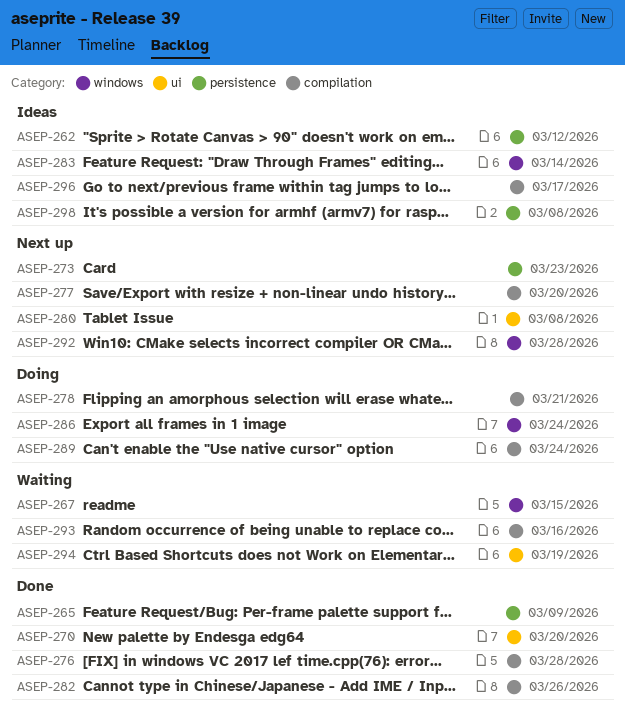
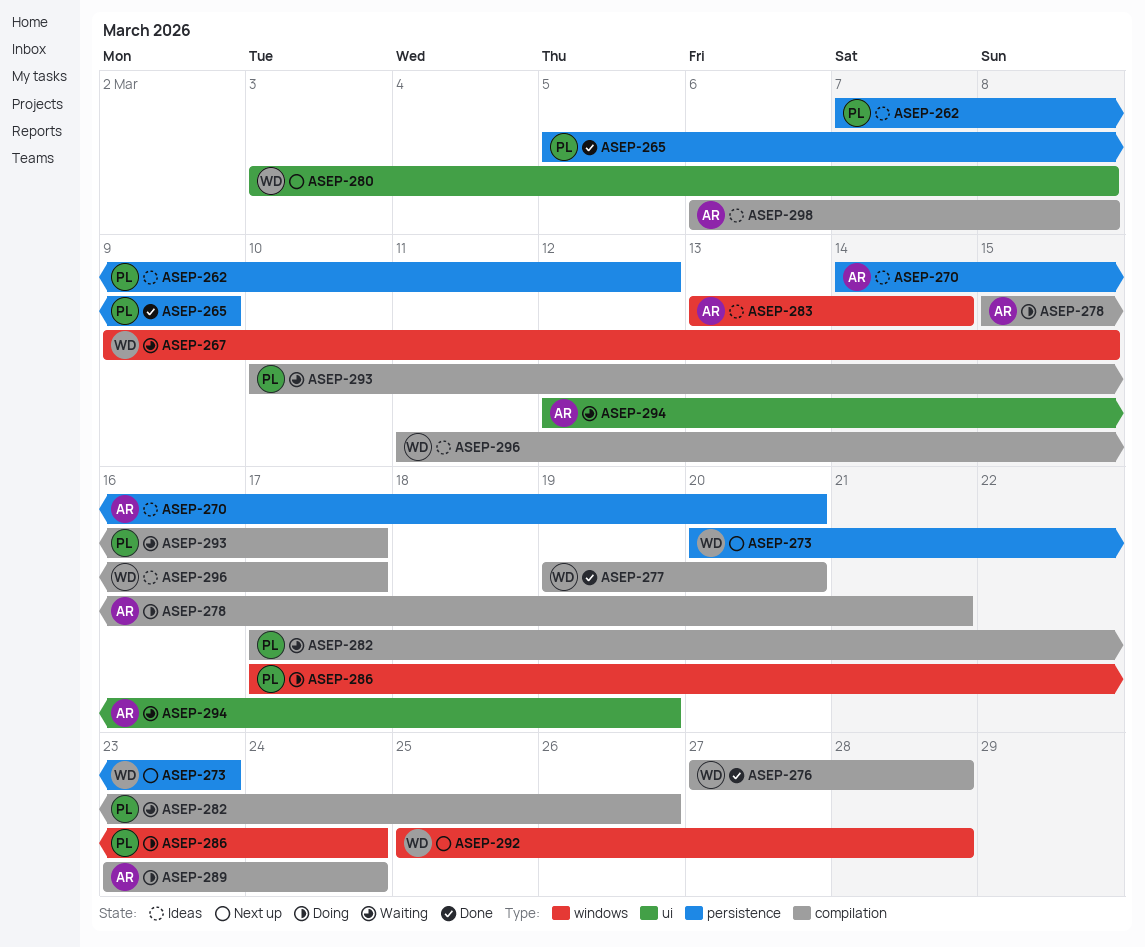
ASEP-270, status: Done -> Ideas
ASEP-270, label: ui -> persistence
ASEP-277, status: Next up -> Done
ASEP-282, status: Done -> Waiting
ASEP-293, due: Mar 16 -> Mar 17
ASEP-298, label: persistence -> compilation

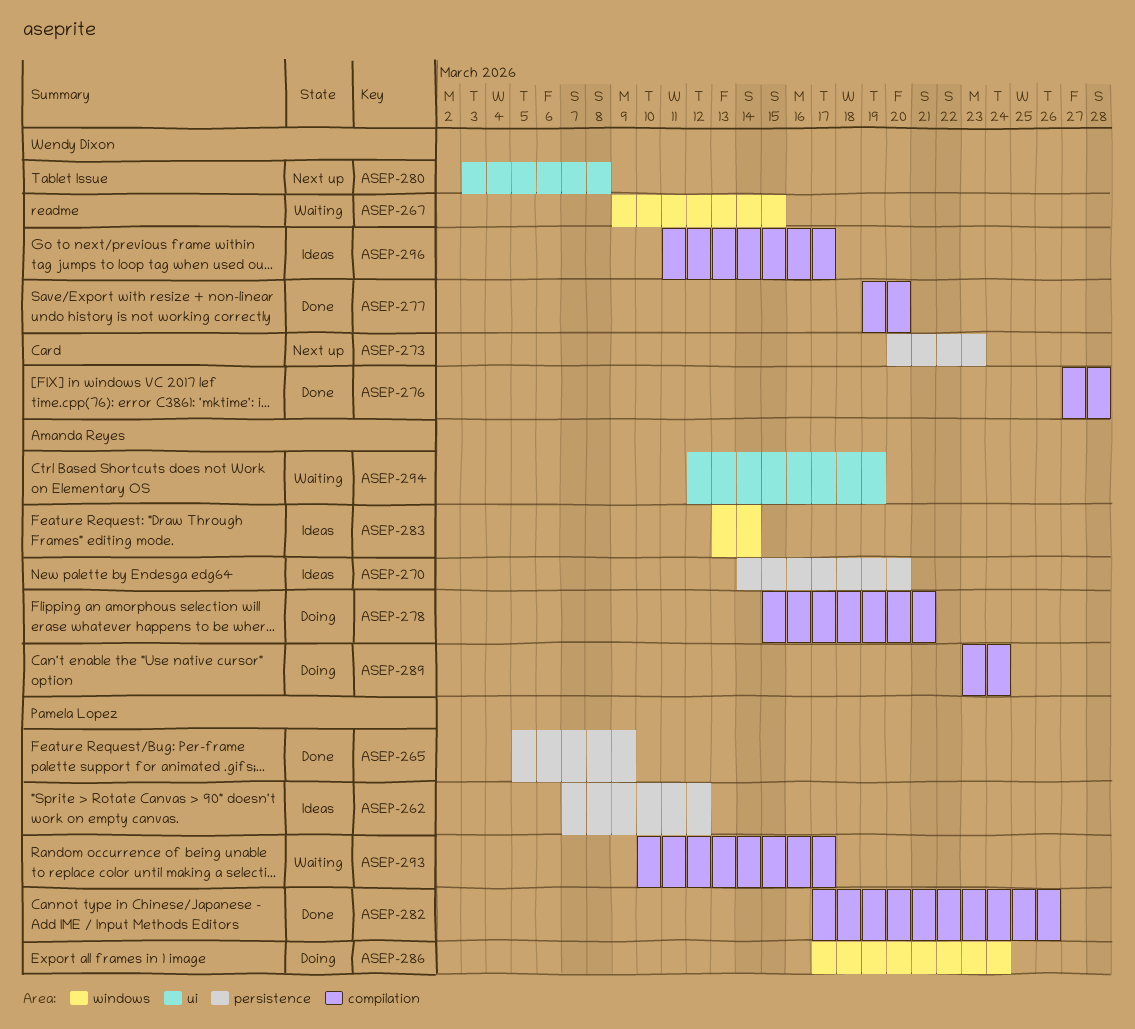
ASEP-282, status: Waiting -> Done
ASEP-292: present -> none
ASEP-298: present -> none

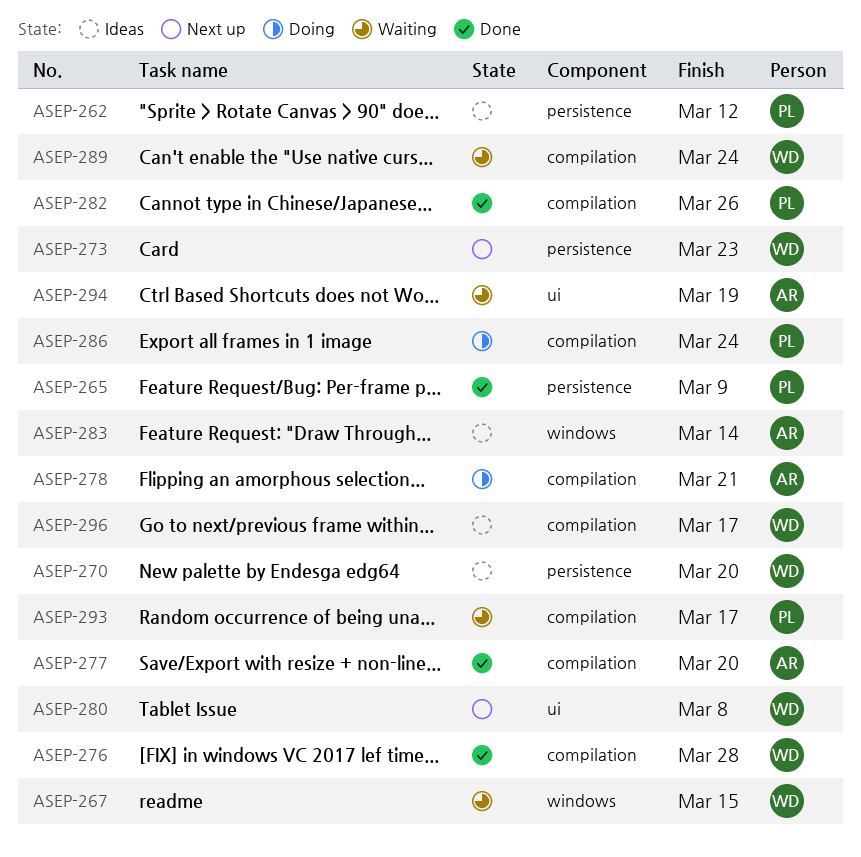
ASEP-270, owner: Amanda Reyes -> Wendy Dixon
ASEP-277, owner: Wendy Dixon -> Amanda Reyes
ASEP-286, label: windows -> compilation
ASEP-289, status: Doing -> Waiting
ASEP-289, owner: Amanda Reyes -> Wendy Dixon

